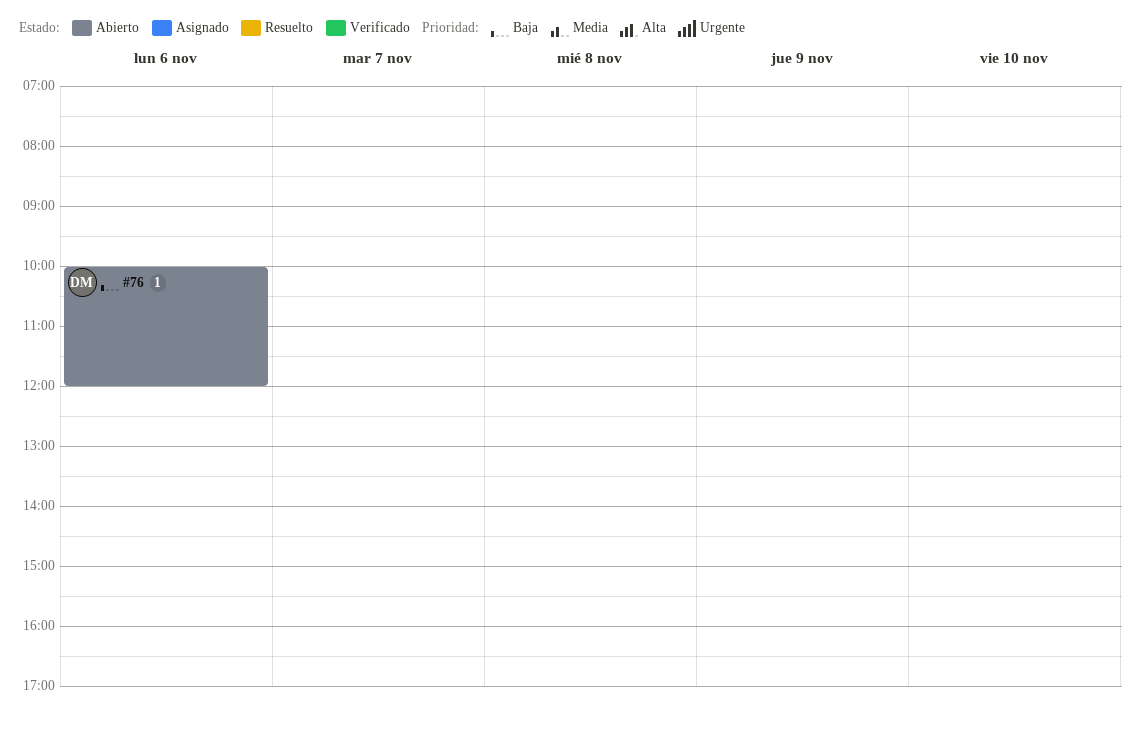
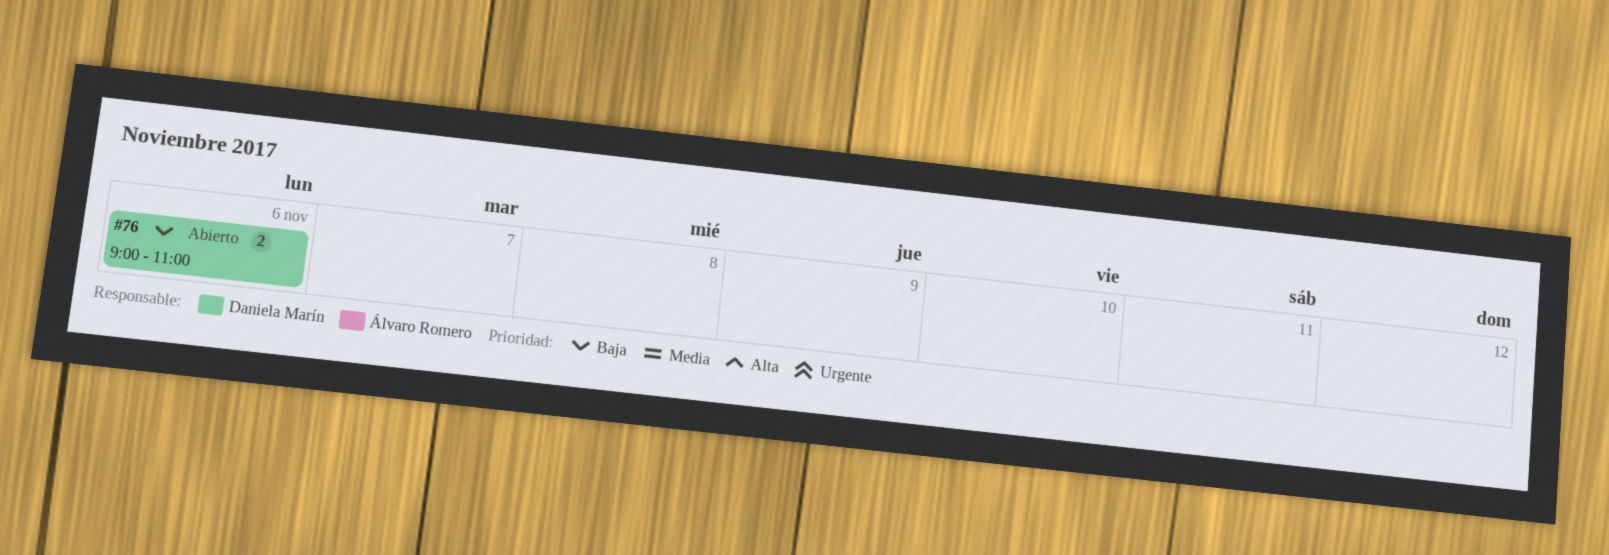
#76, estimate: 1 -> 2
#76, begins: 10:00 -> 09:00
#76, ends: 12:00 -> 11:00

